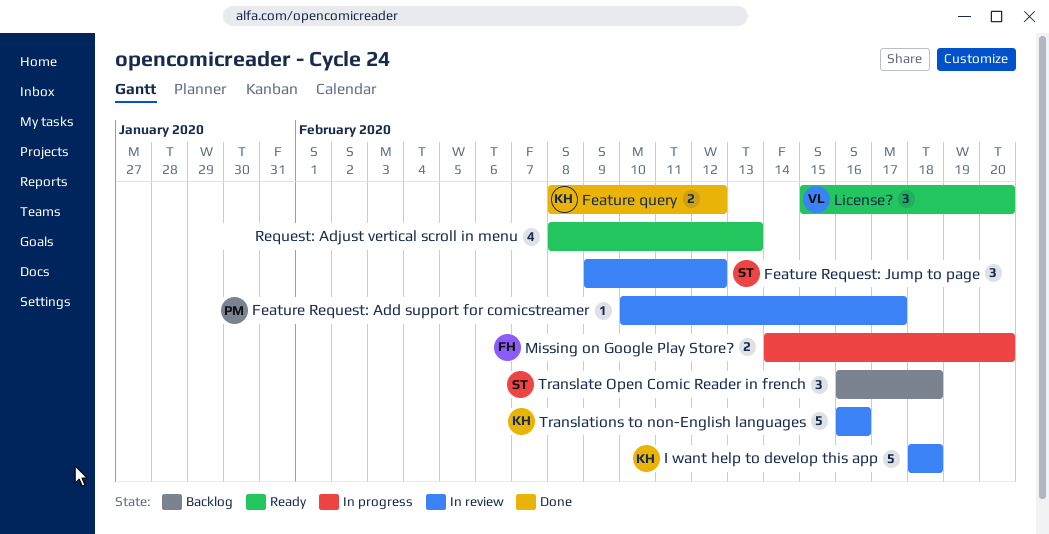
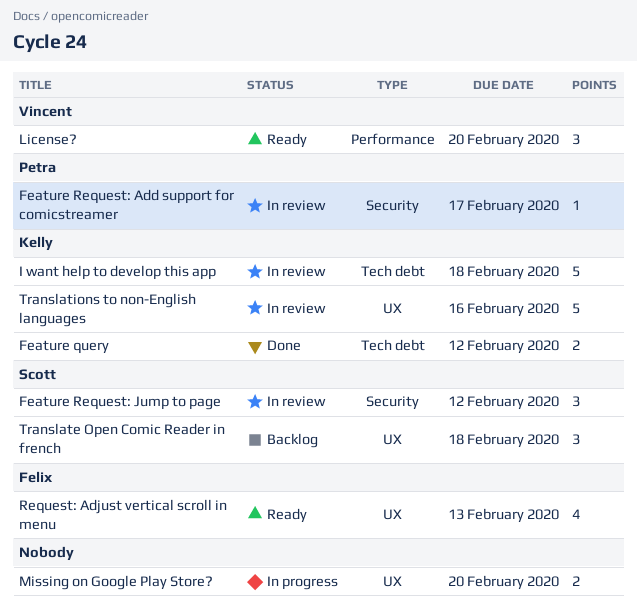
Missing on Google Play Store?, owner: Felix -> none
Request: Adjust vertical scroll in menu, owner: none -> Felix

